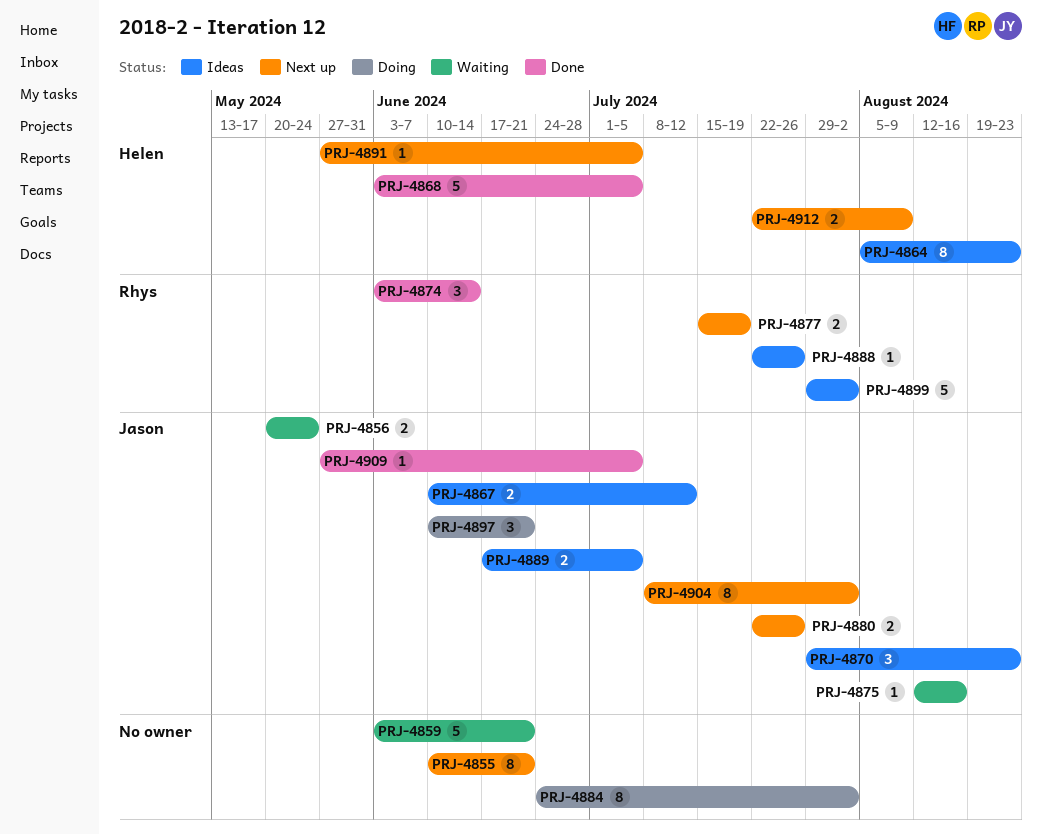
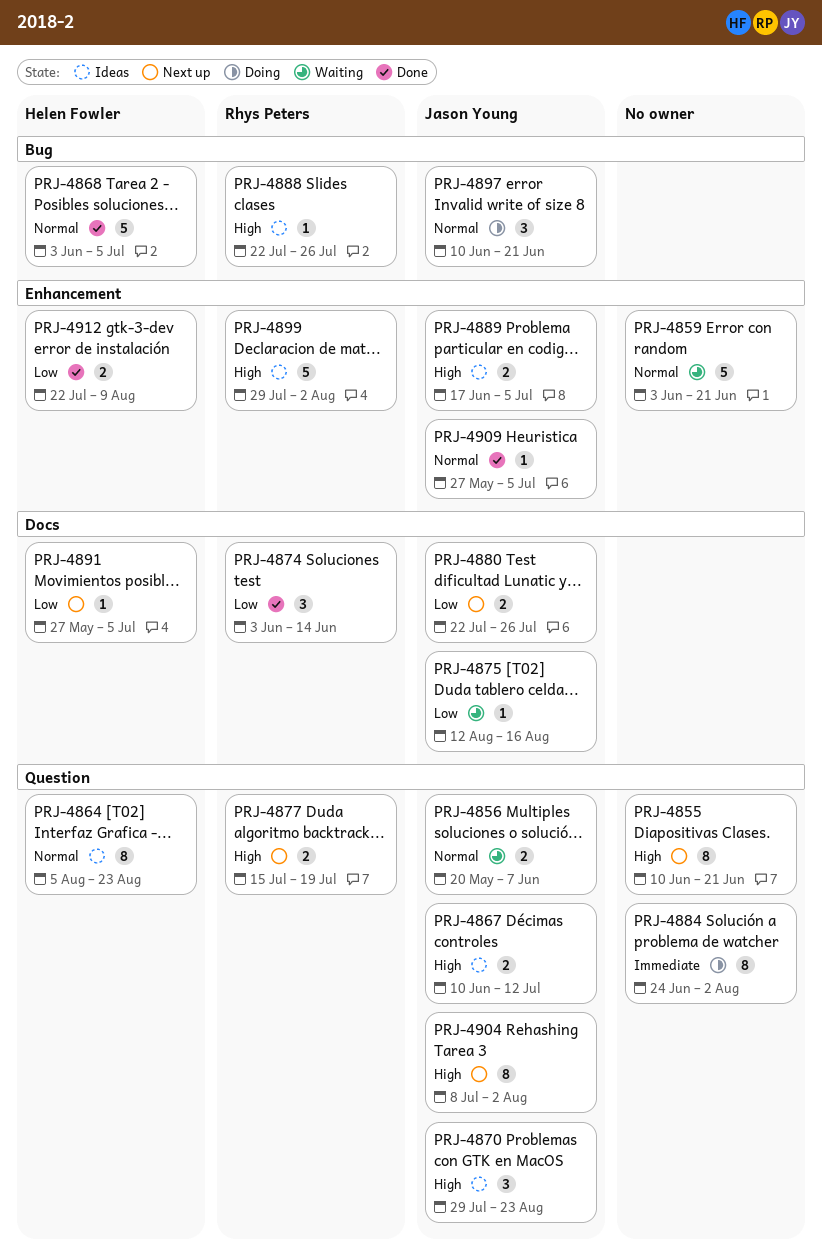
PRJ-4856, due: May 24 -> Jun 7
PRJ-4912, status: Next up -> Done

